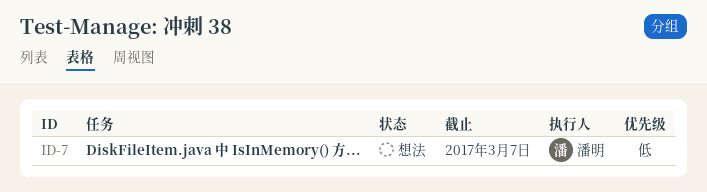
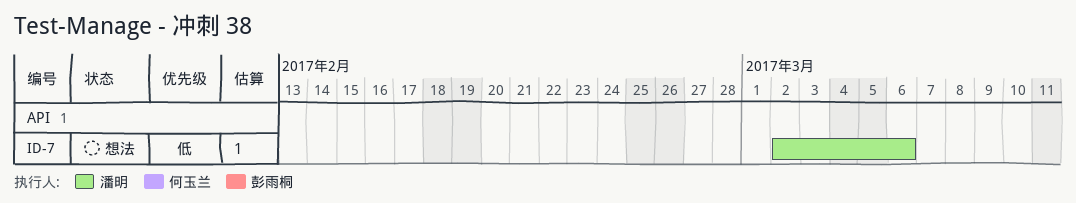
ID-7, due: Mar 7 -> Mar 6

